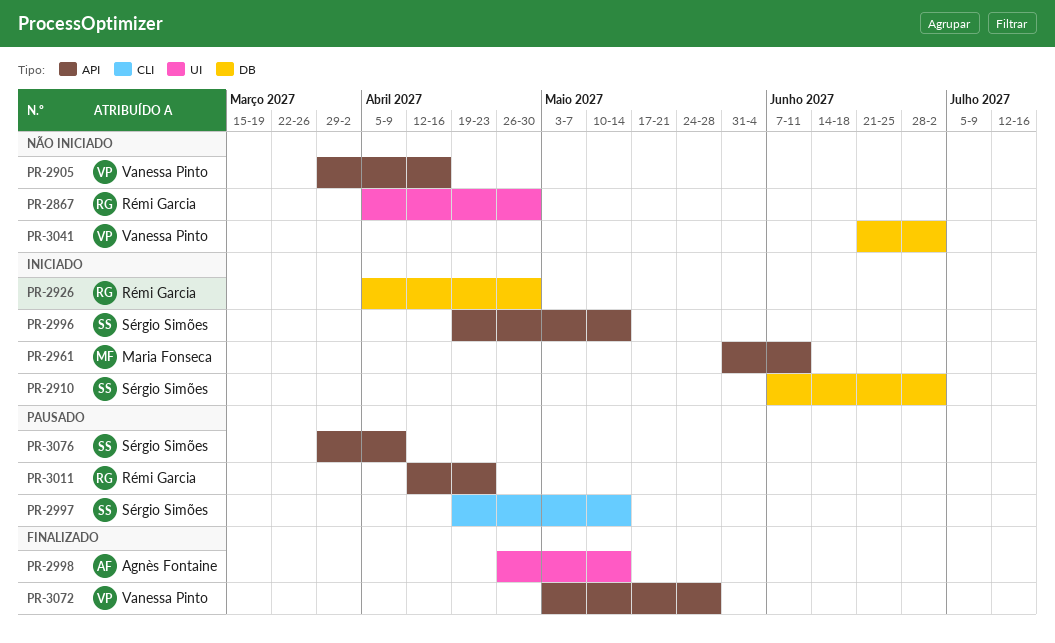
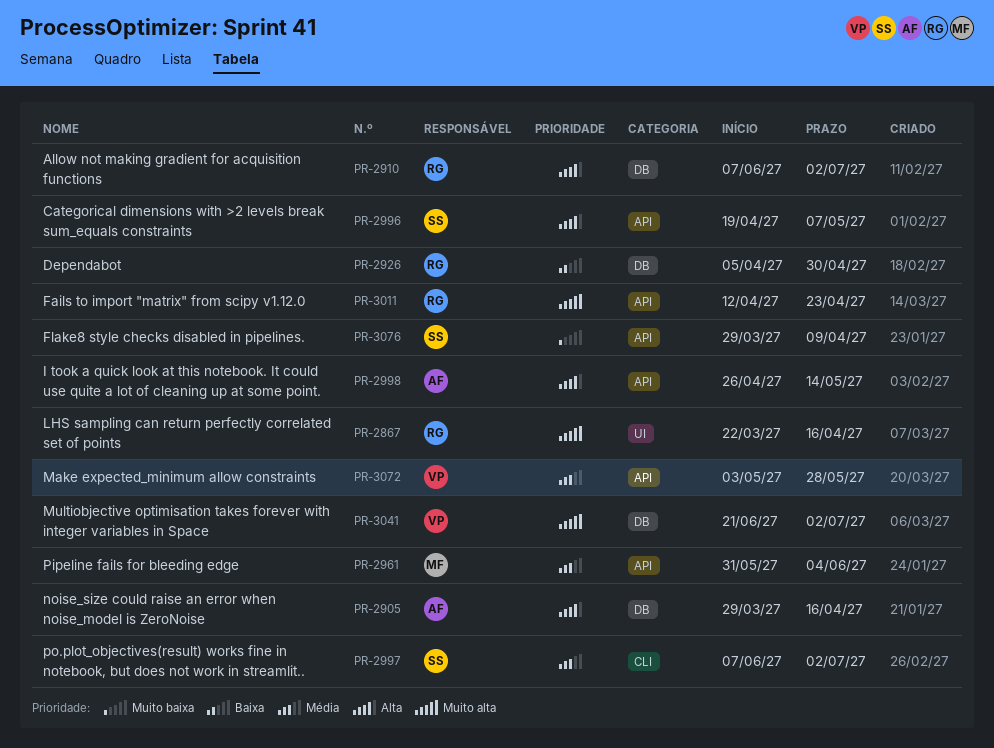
PR-2867, start: Apr 5 -> Mar 22
PR-2867, due: Apr 30 -> Apr 16
PR-2905, owner: Vanessa Pinto -> Agnès Fontaine
PR-2905, label: API -> DB
PR-2910, owner: Sérgio Simões -> Rémi Garcia
PR-2961, due: Jun 11 -> Jun 4
PR-2996, due: May 14 -> May 7
PR-2997, start: Apr 19 -> Jun 7
PR-2997, due: May 14 -> Jul 2
PR-2998, label: UI -> API

